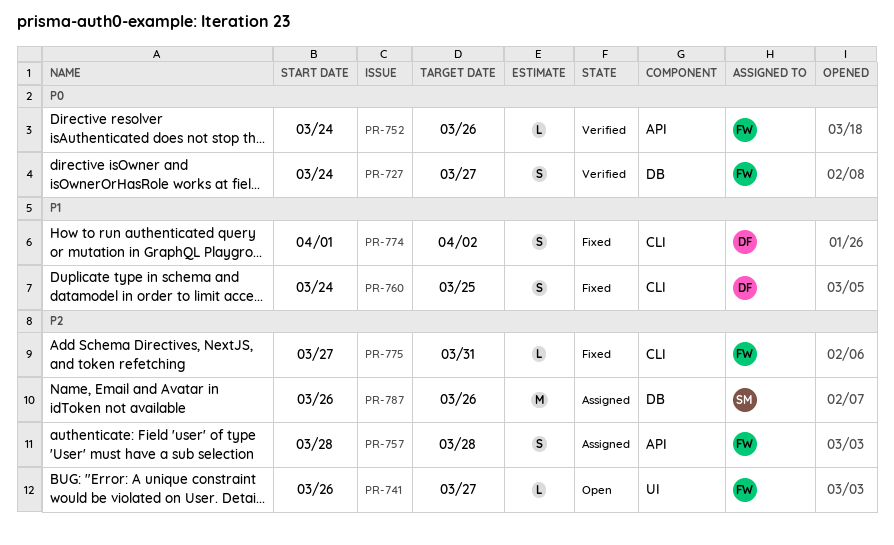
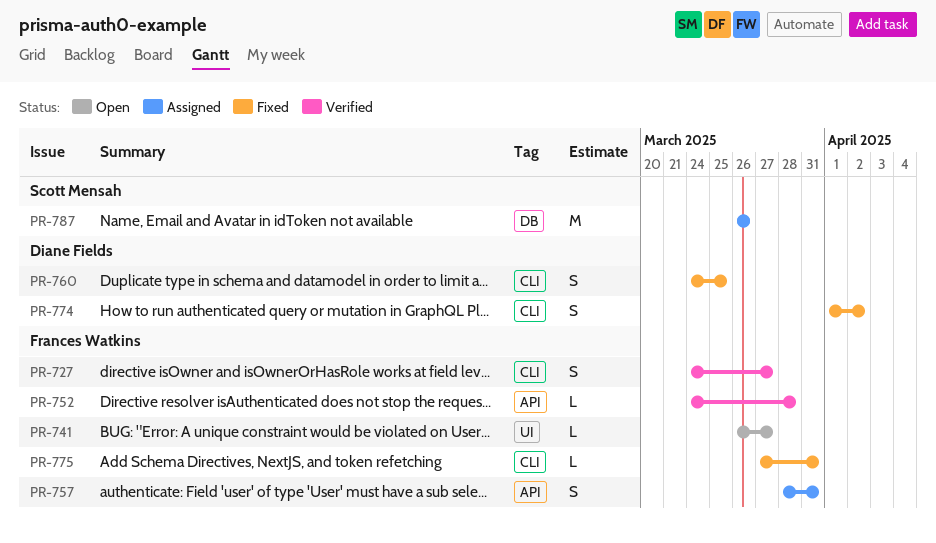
PR-727, label: DB -> CLI
PR-752, due: Mar 26 -> Mar 28
PR-757, due: Mar 28 -> Mar 31

